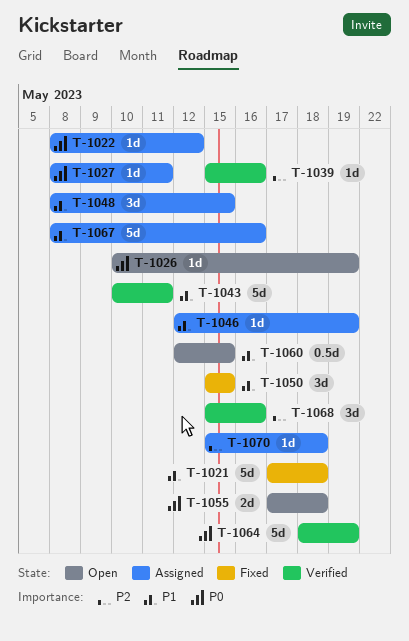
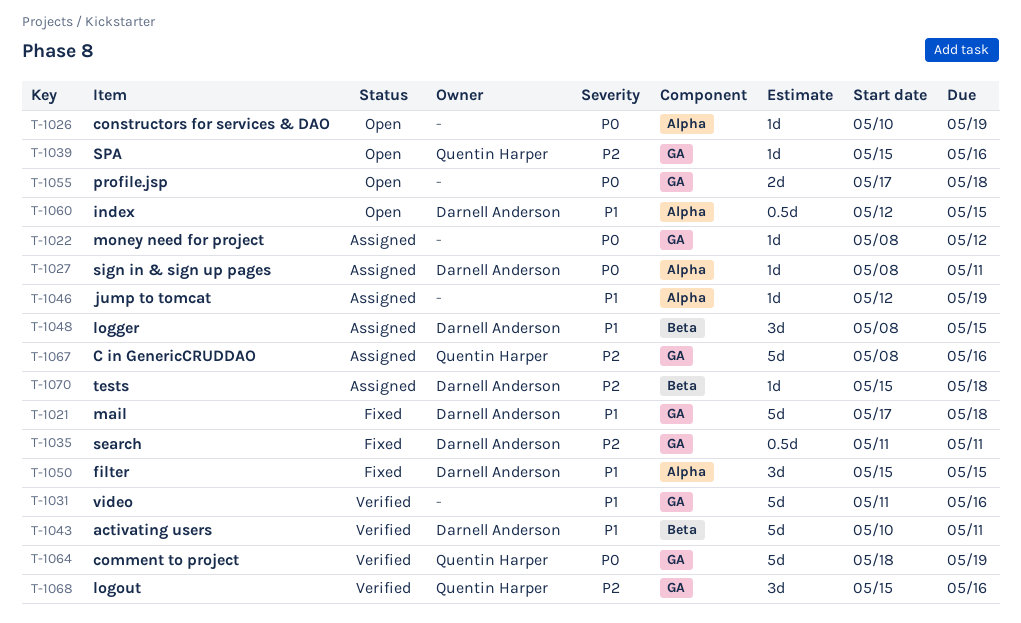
T-1031: none -> present
T-1035: none -> present
T-1039, status: Verified -> Open
T-1067, priority: P1 -> P2

